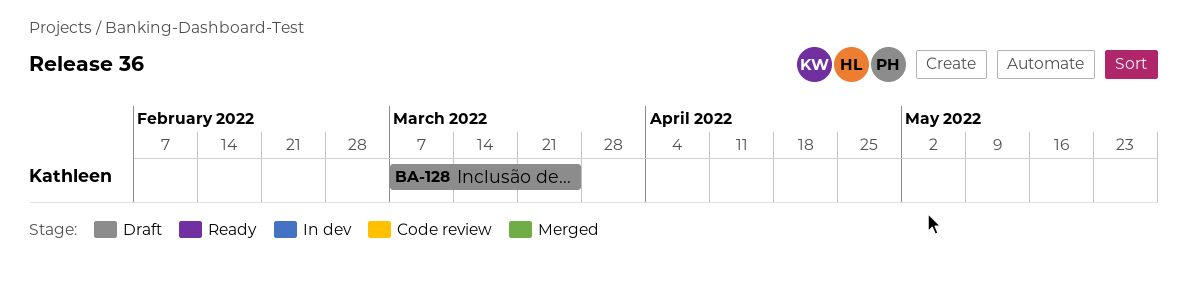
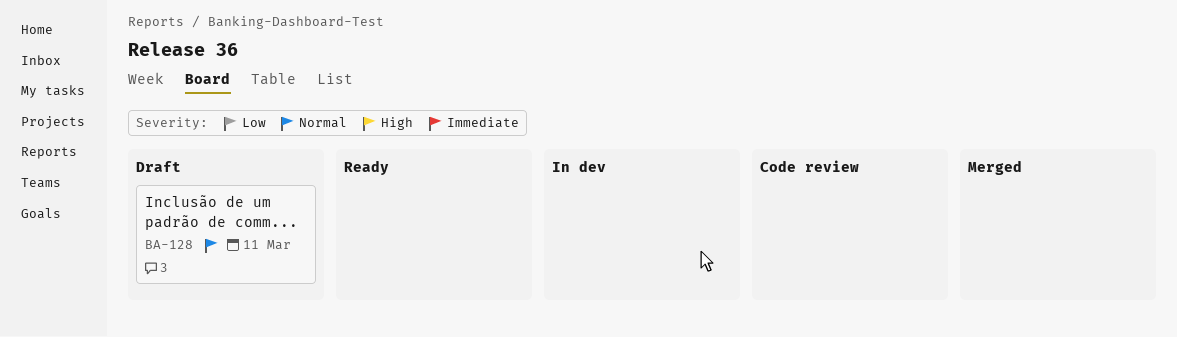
BA-128, due: Mar 25 -> Mar 11

